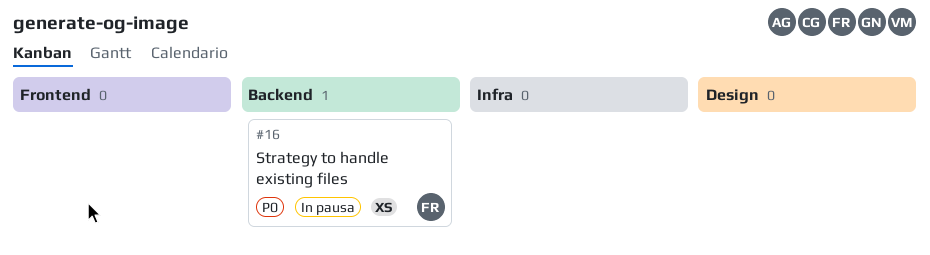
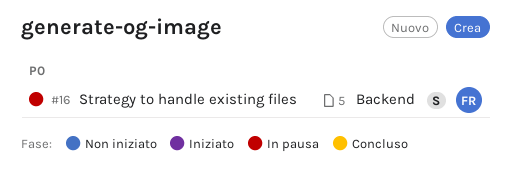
#16, estimate: XS -> S

